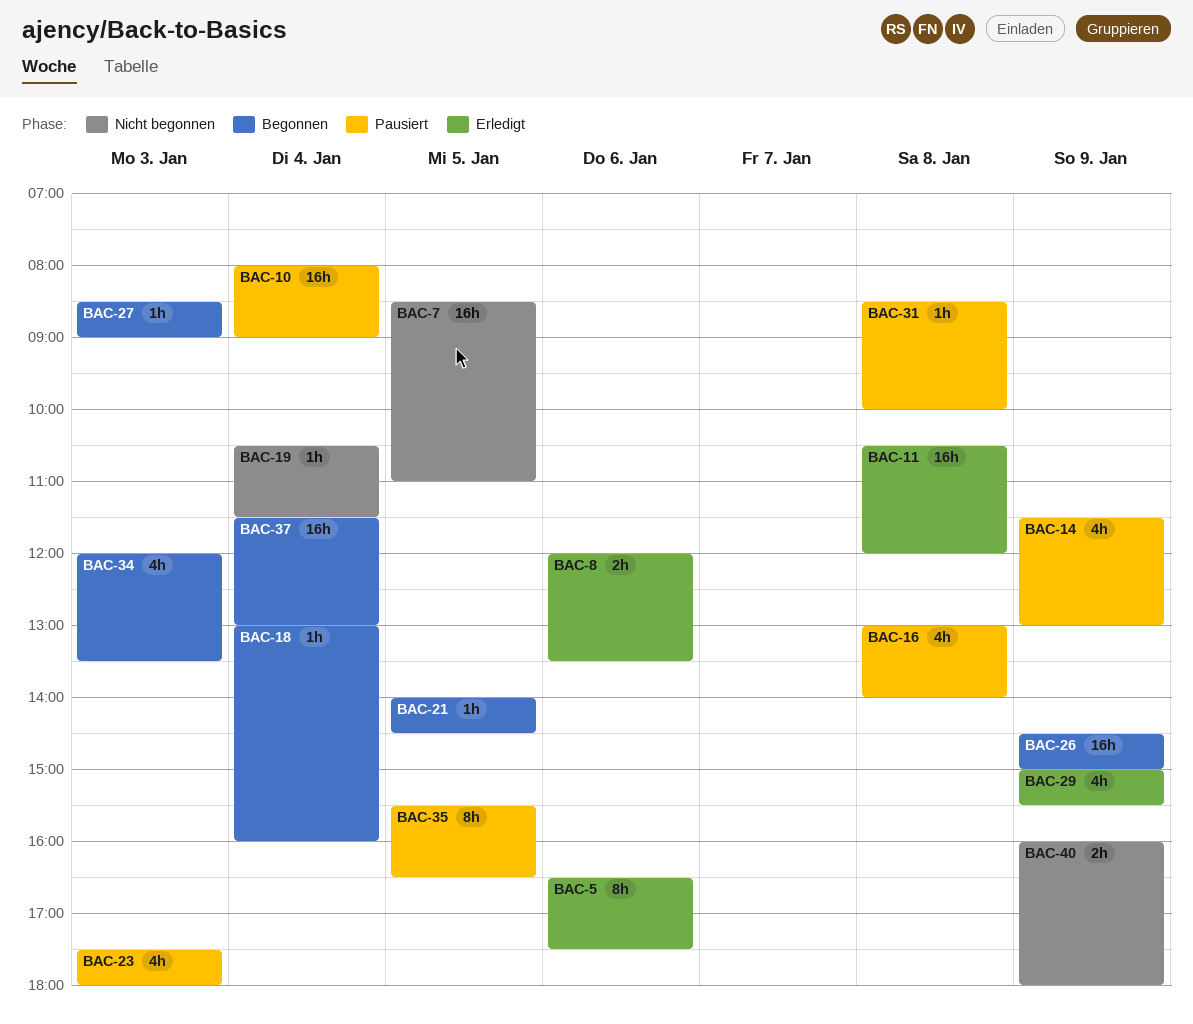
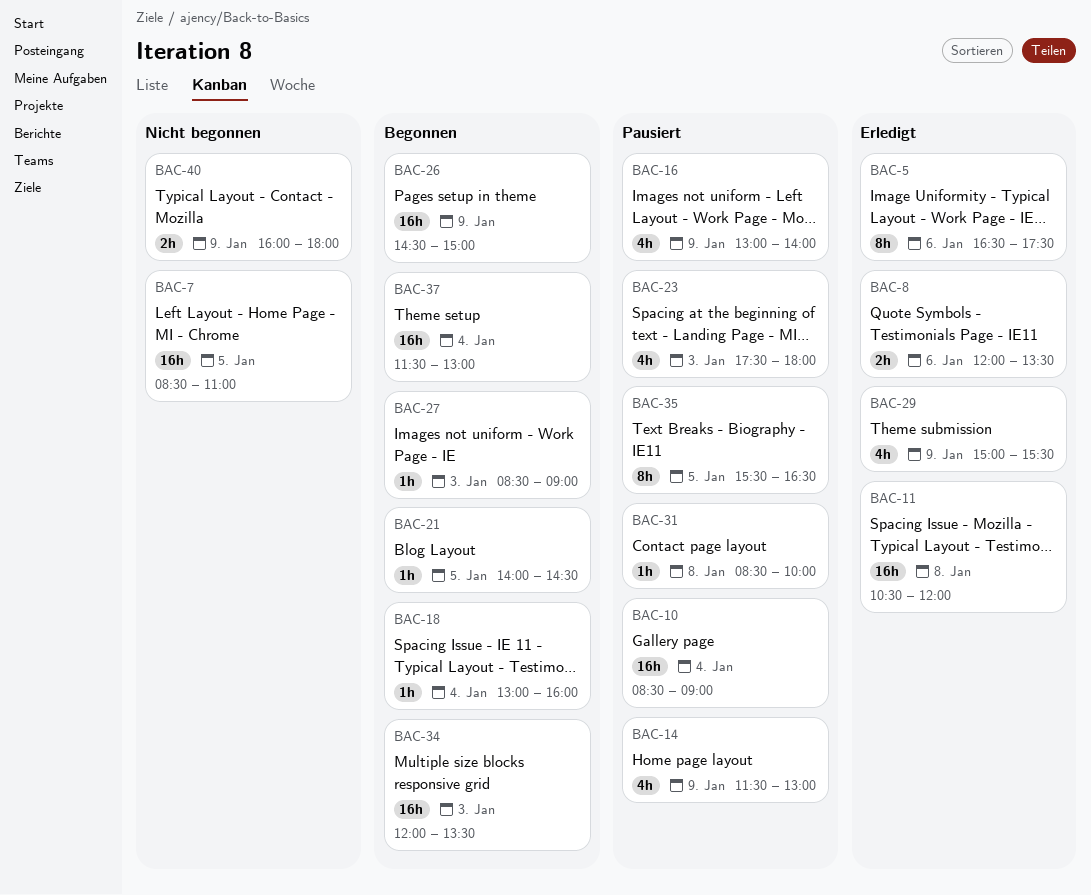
BAC-10, begins: 08:00 -> 08:30
BAC-16, day: Jan 8 -> Jan 9
BAC-19: present -> none
BAC-34, estimate: 4h -> 16h

